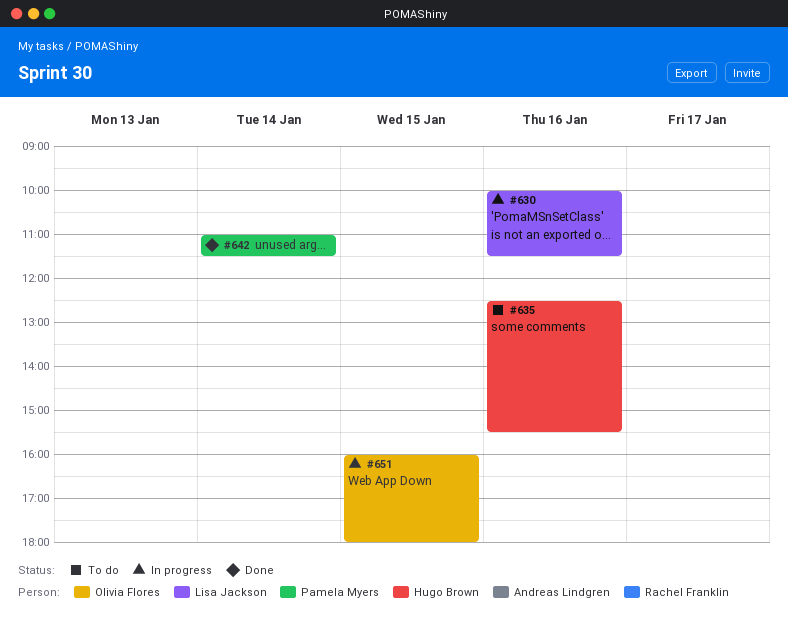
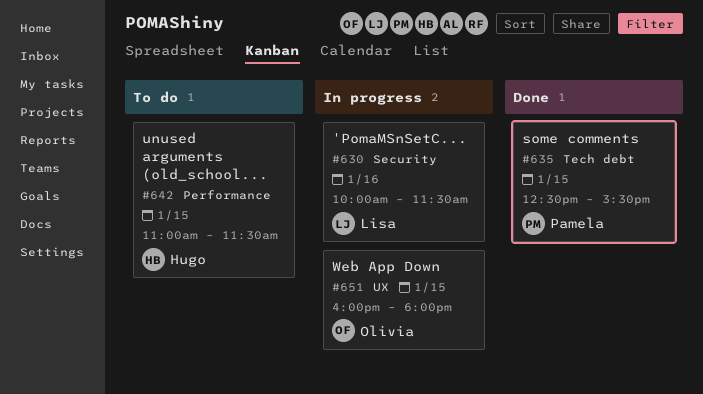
#635, status: To do -> Done
#635, owner: Hugo Brown -> Pamela Myers
#635, day: Jan 16 -> Jan 15
#642, status: Done -> To do
#642, owner: Pamela Myers -> Hugo Brown
#642, day: Jan 14 -> Jan 15

